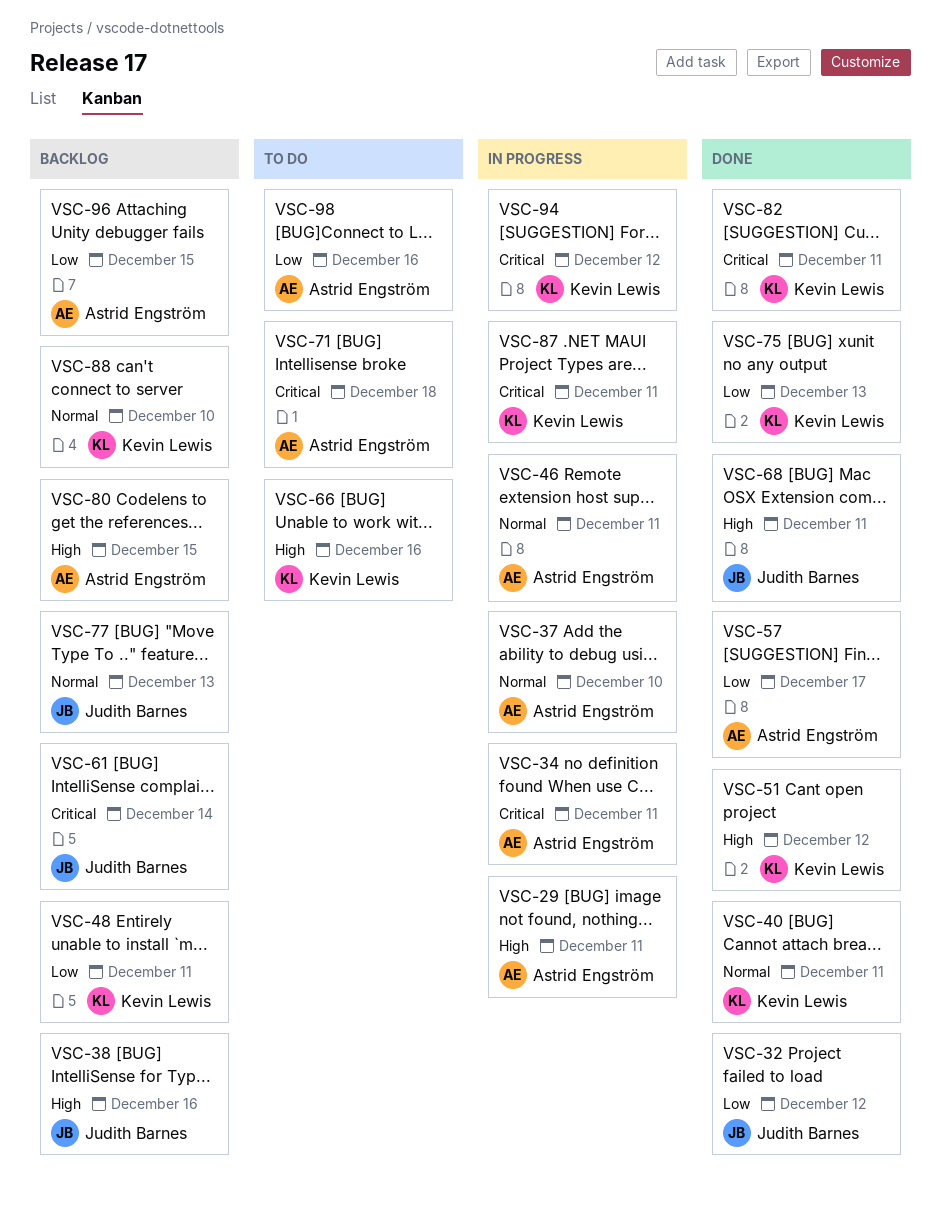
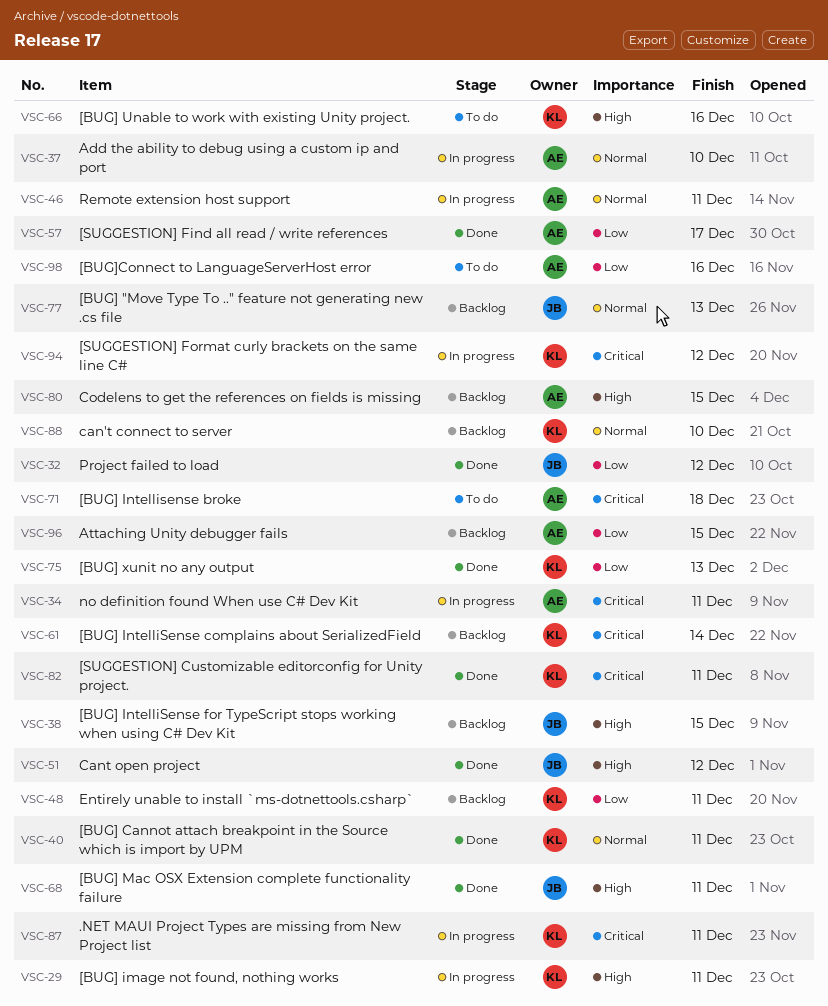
VSC-29, owner: Astrid Engström -> Kevin Lewis
VSC-38, due: Dec 16 -> Dec 15
VSC-51, owner: Kevin Lewis -> Judith Barnes
VSC-61, owner: Judith Barnes -> Kevin Lewis

